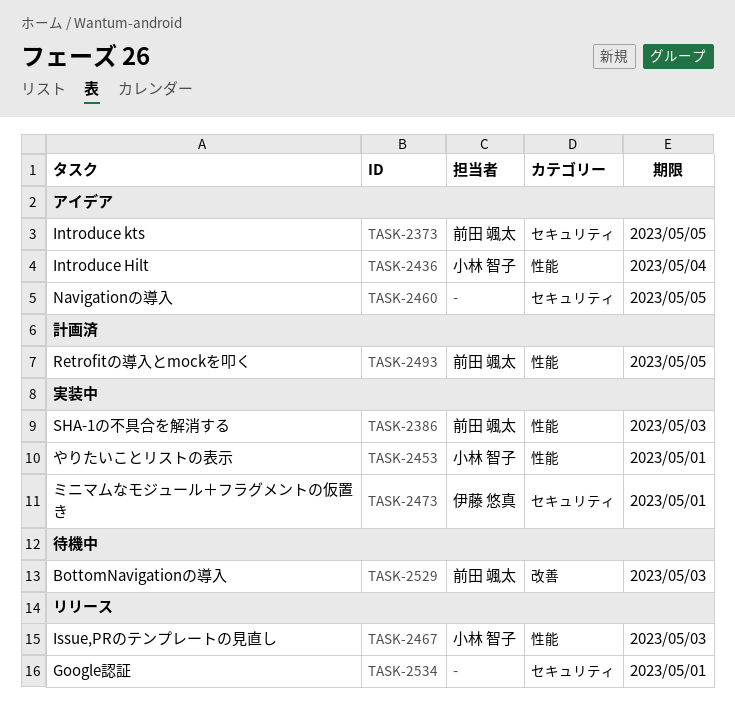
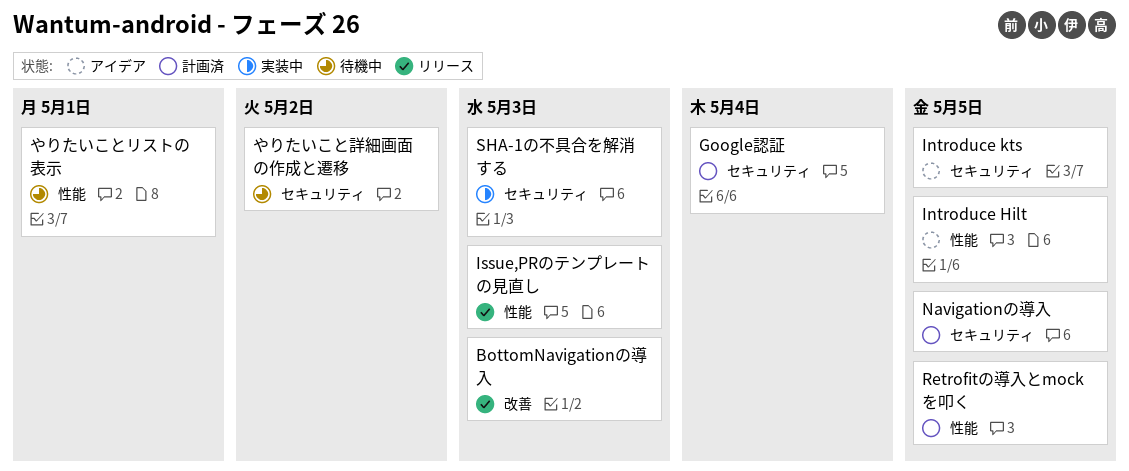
BottomNavigationの導入, status: 待機中 -> リリース
Google認証, status: リリース -> 計画済
Google認証, due: May 1 -> May 4
Introduce Hilt, due: May 4 -> May 5
Navigationの導入, status: アイデア -> 計画済
SHA-1の不具合を解消する, label: 性能 -> セキュリティ
やりたいことリストの表示, status: 実装中 -> 待機中
やりたいこと詳細画面の作成と遷移: none -> present
ミニマムなモジュール＋フラグメントの仮置き: present -> none

